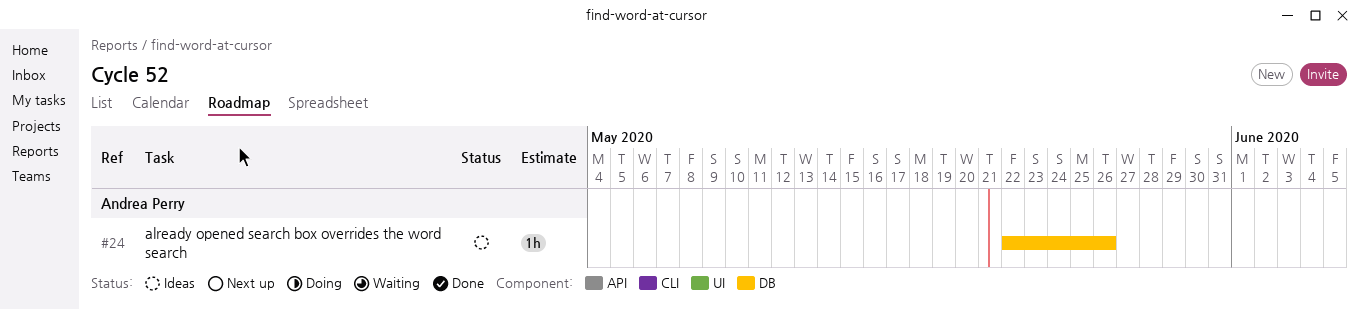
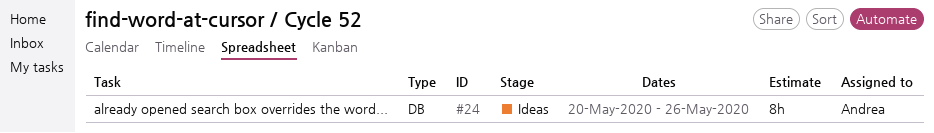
#24, estimate: 1h -> 8h
#24, start: May 22 -> May 20

